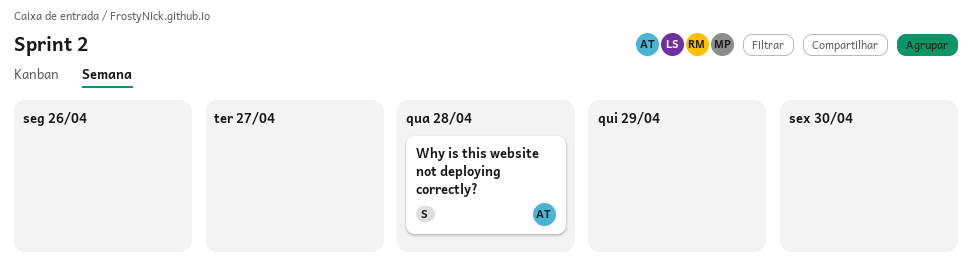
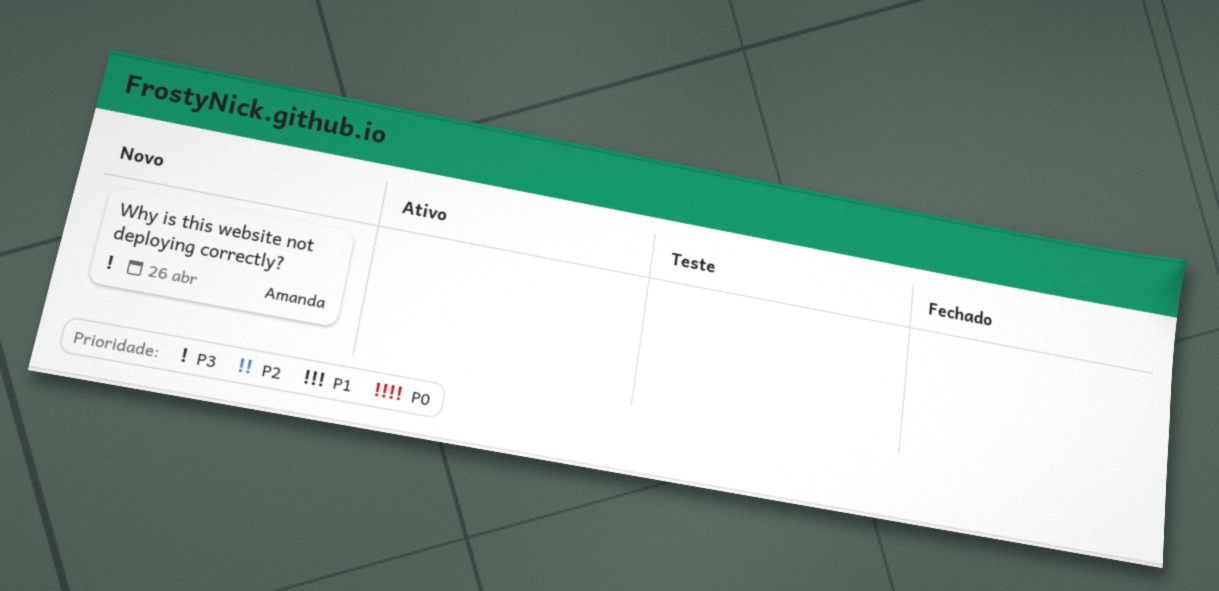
Why is this website not deploying correctly?, due: Apr 28 -> Apr 26

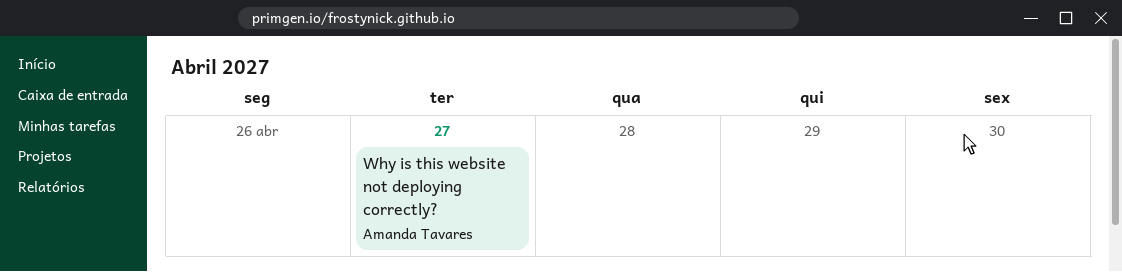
Why is this website not deploying correctly?, due: Apr 26 -> Apr 27

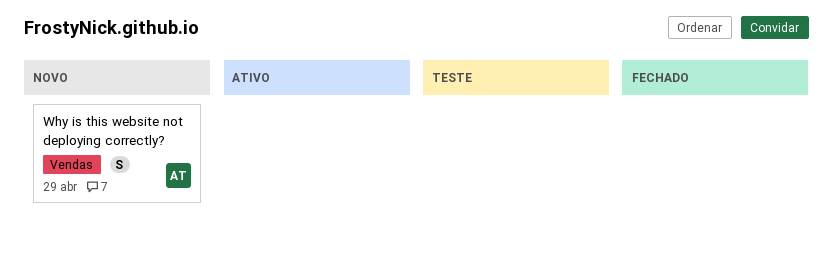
Why is this website not deploying correctly?, due: Apr 27 -> Apr 29

